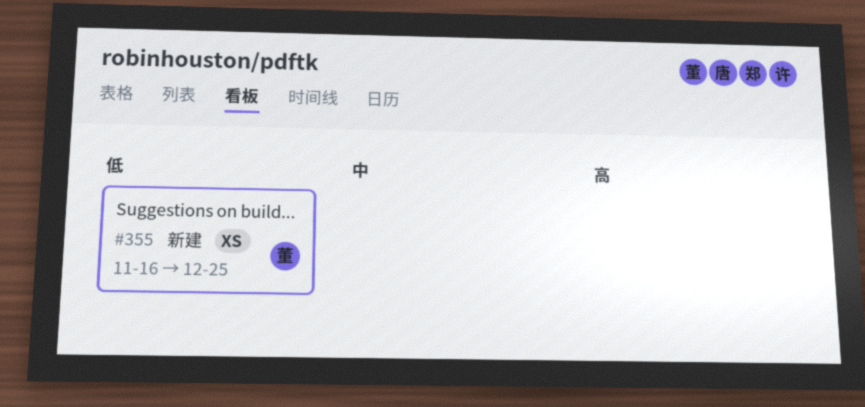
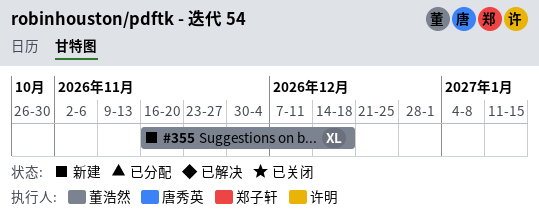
#355, estimate: XS -> XL
#355, due: Dec 25 -> Dec 18

